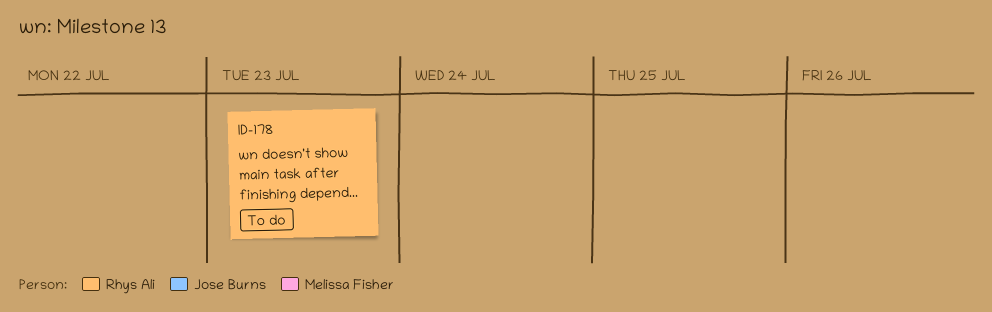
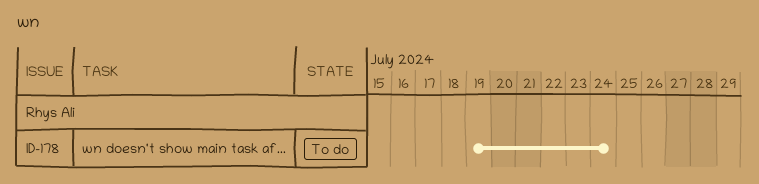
ID-178, due: Jul 23 -> Jul 24

